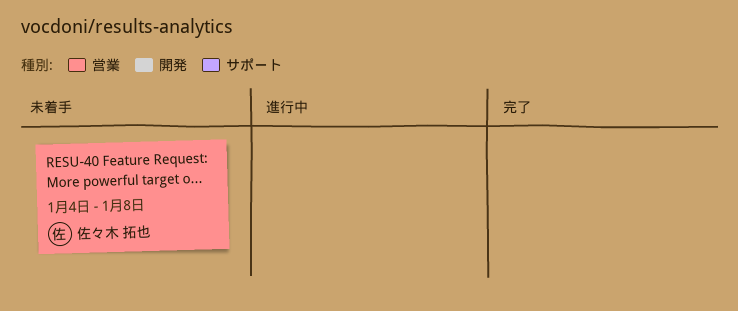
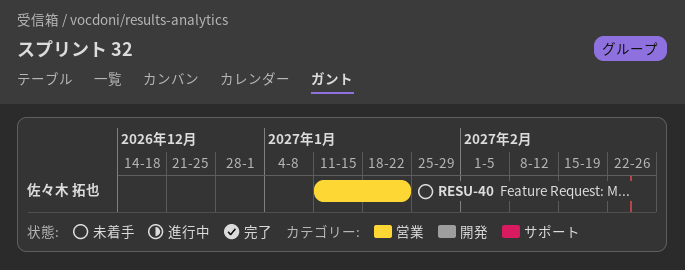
RESU-40, start: Jan 4 -> Jan 11
RESU-40, due: Jan 8 -> Jan 22

